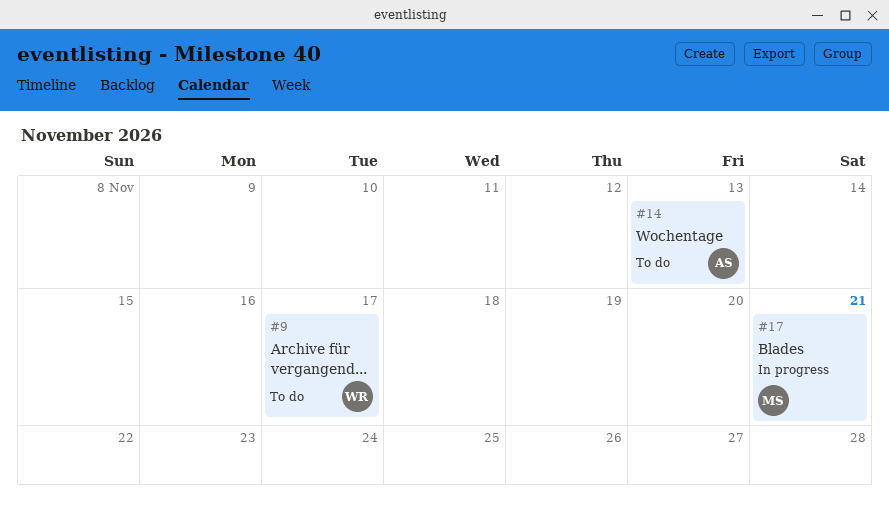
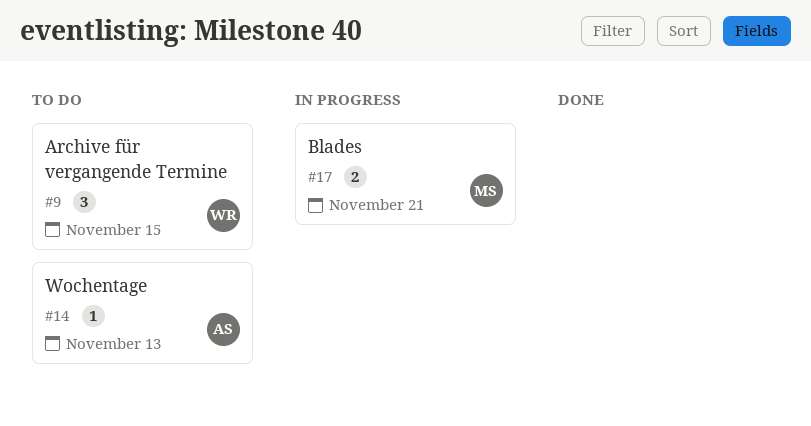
#9, due: Nov 17 -> Nov 15

